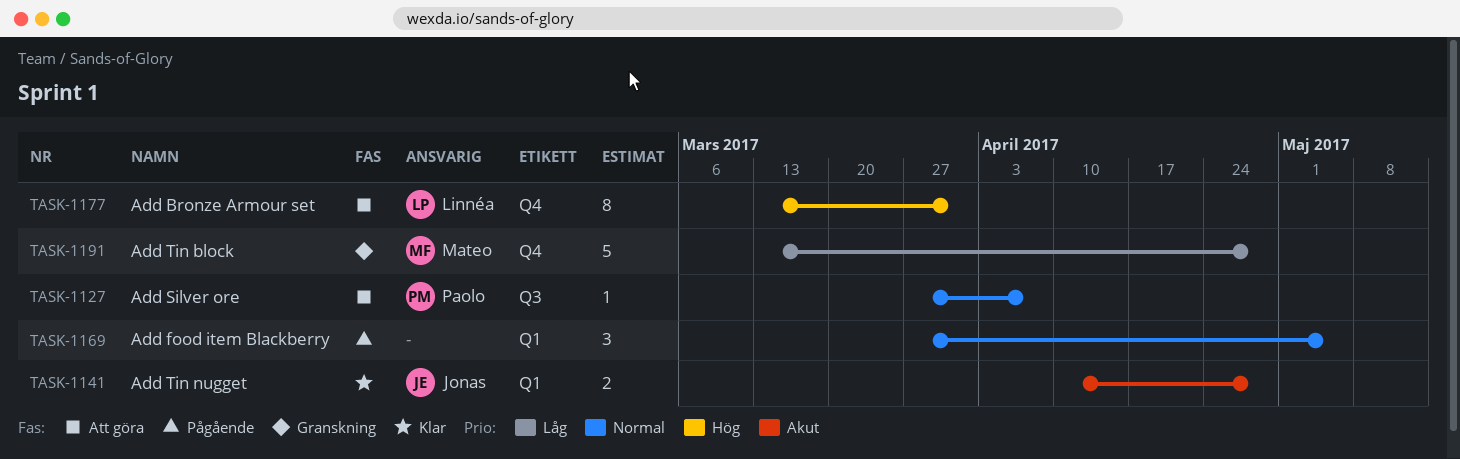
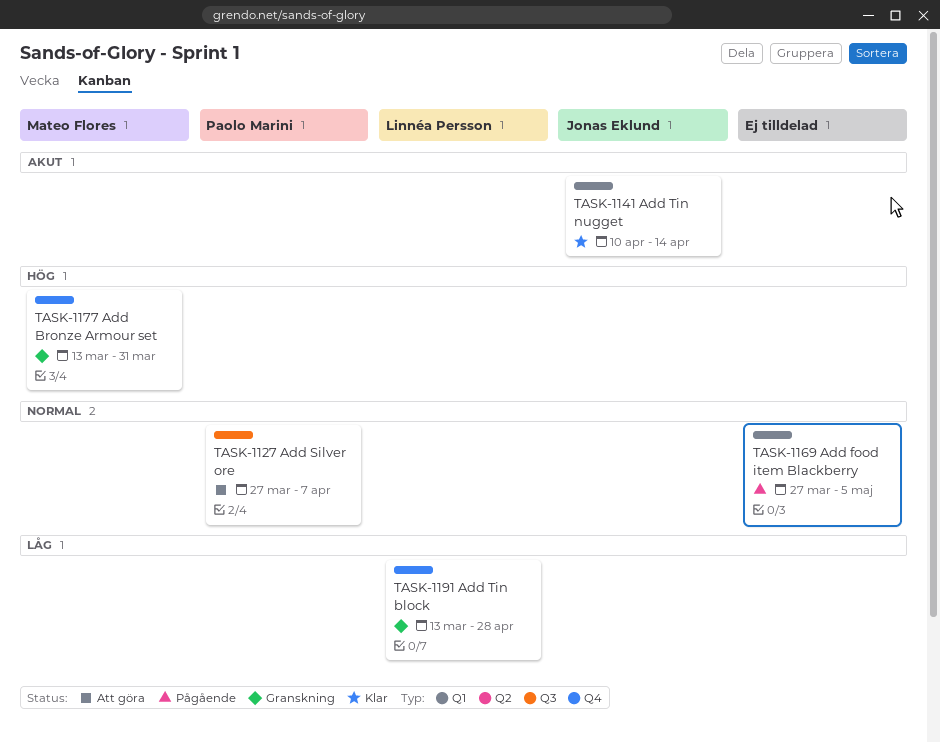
TASK-1141, due: Apr 28 -> Apr 14
TASK-1177, status: Att göra -> Granskning
TASK-1177, owner: Linnéa Persson -> Mateo Flores
TASK-1191, owner: Mateo Flores -> Linnéa Persson

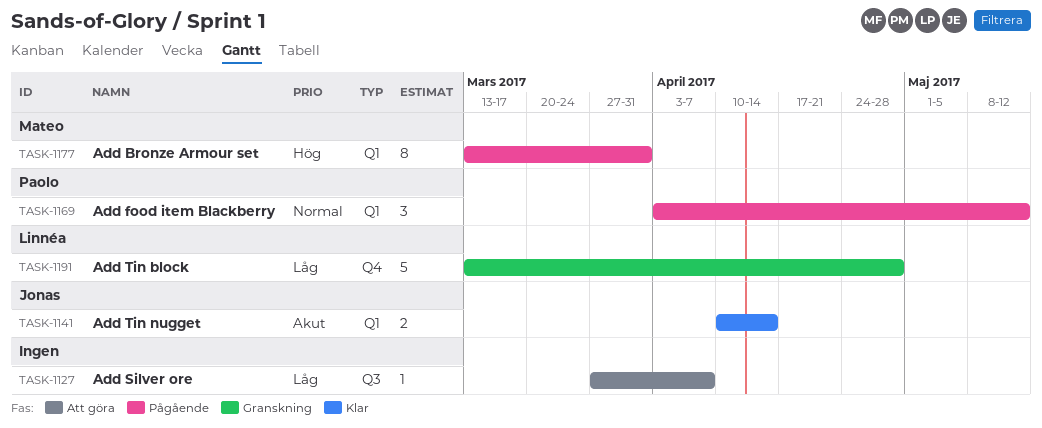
TASK-1127, owner: Paolo Marini -> none
TASK-1127, priority: Normal -> Låg
TASK-1169, owner: none -> Paolo Marini
TASK-1169, start: Mar 27 -> Apr 3
TASK-1169, due: May 5 -> May 12
TASK-1177, status: Granskning -> Pågående
TASK-1177, label: Q4 -> Q1

